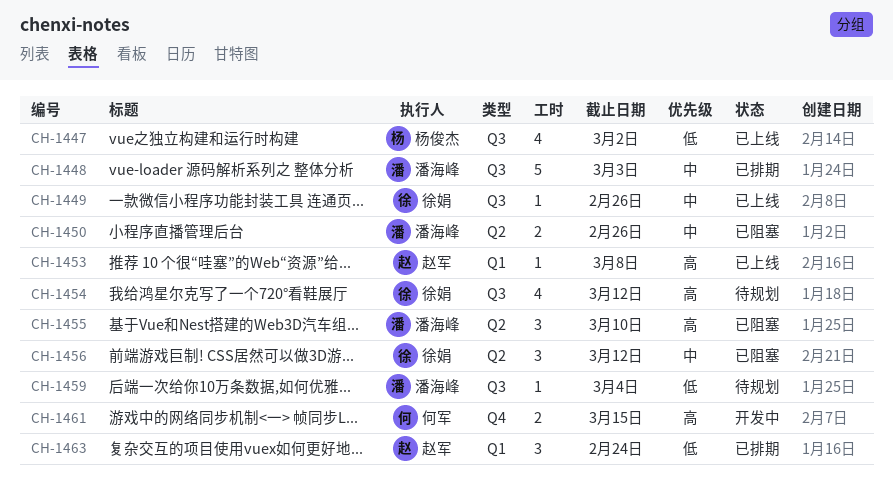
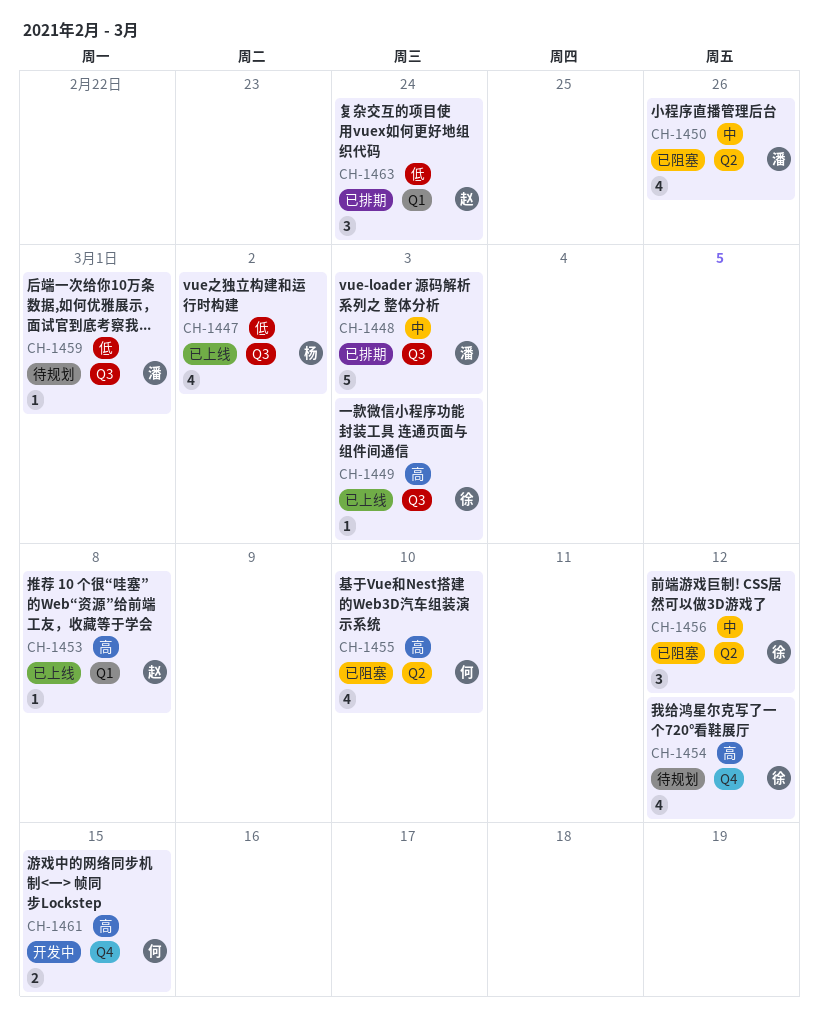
CH-1449, priority: 中 -> 高
CH-1449, due: Feb 26 -> Mar 3
CH-1450, estimate: 2 -> 4
CH-1454, label: Q3 -> Q4
CH-1455, owner: 潘海峰 -> 何军
CH-1455, estimate: 3 -> 4
CH-1459, due: Mar 4 -> Mar 1

